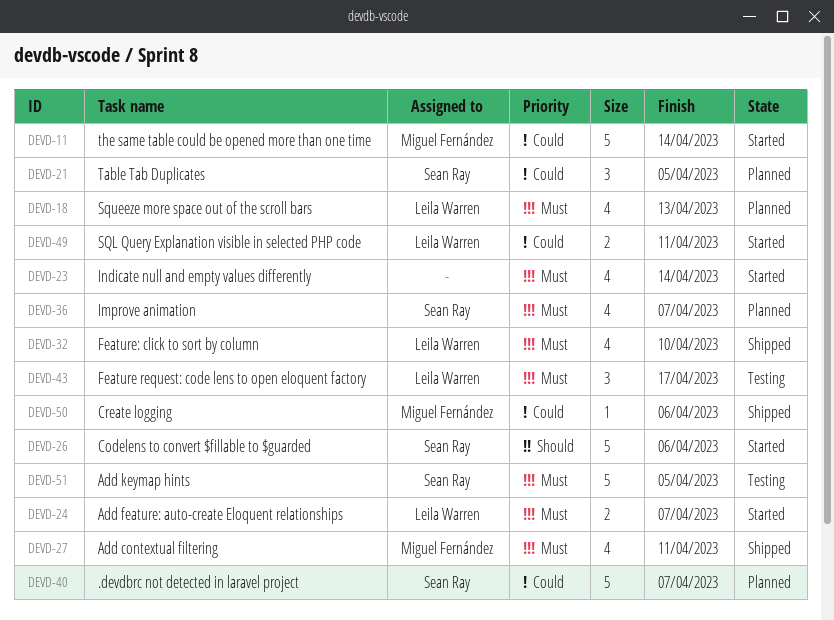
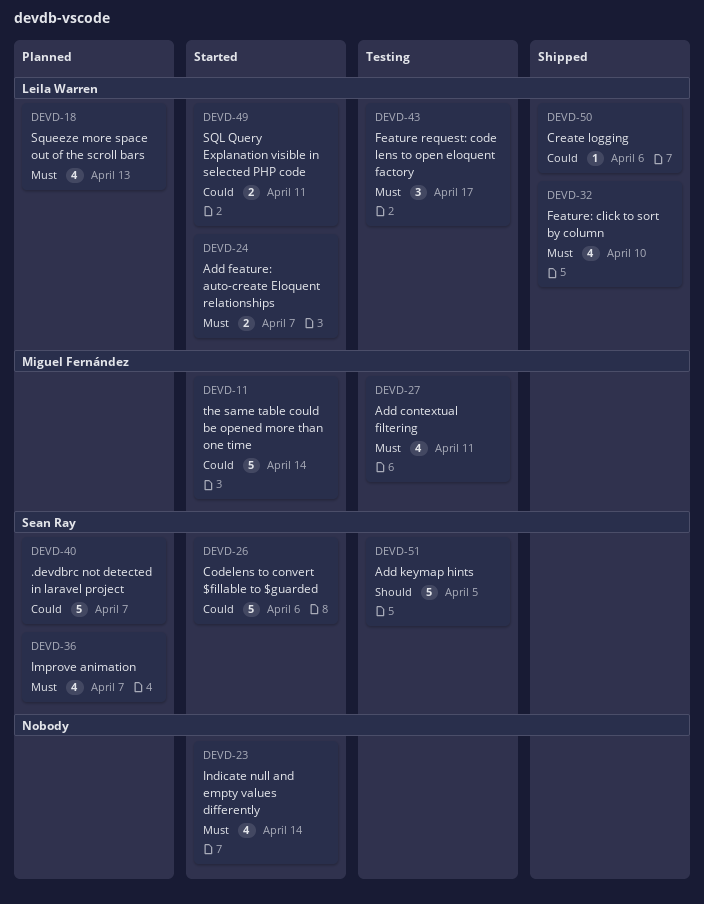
DEVD-21: present -> none
DEVD-26, priority: Should -> Could
DEVD-27, status: Shipped -> Testing
DEVD-50, owner: Miguel Fernández -> Leila Warren
DEVD-51, priority: Must -> Should

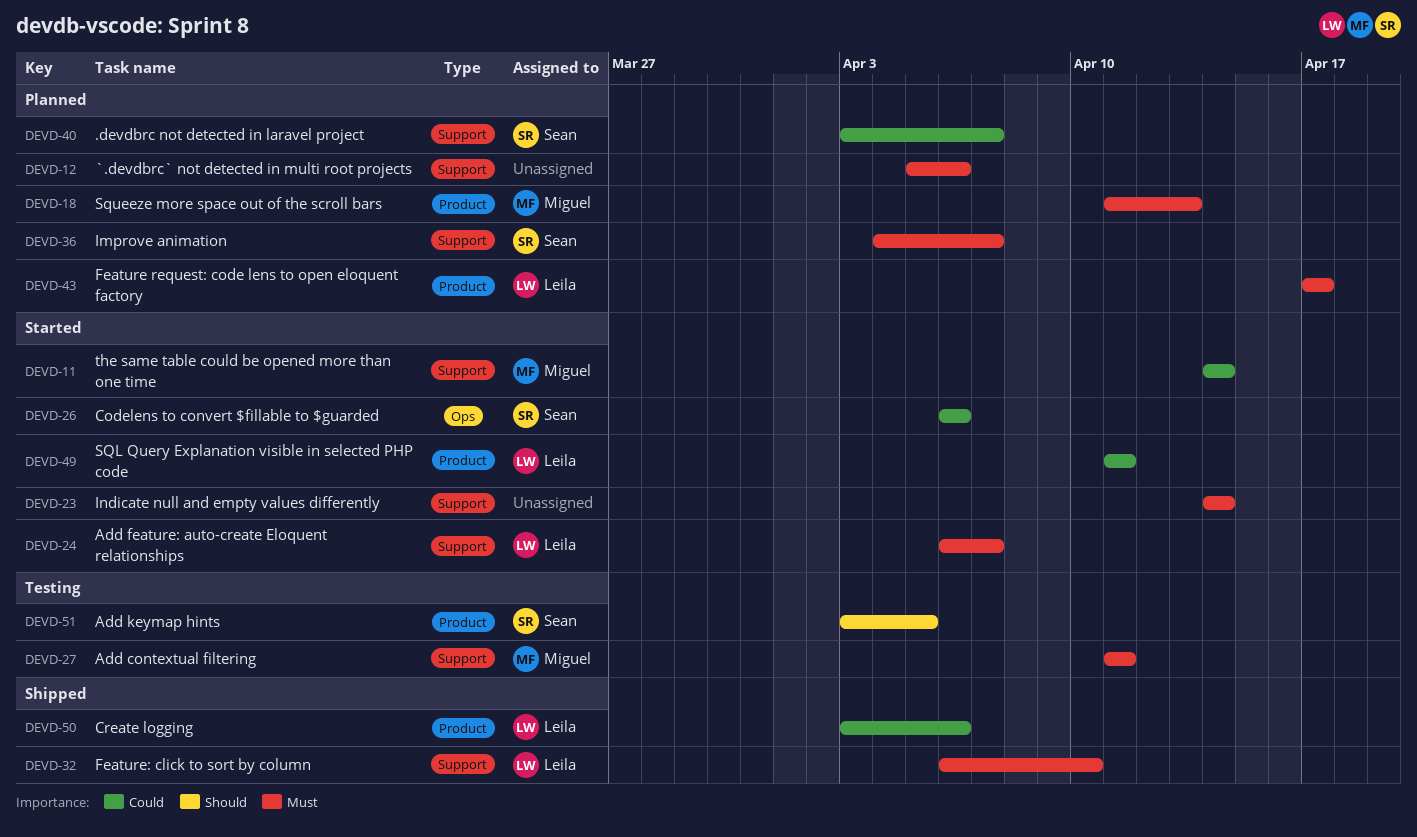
DEVD-12: none -> present
DEVD-18, owner: Leila Warren -> Miguel Fernández
DEVD-43, status: Testing -> Planned

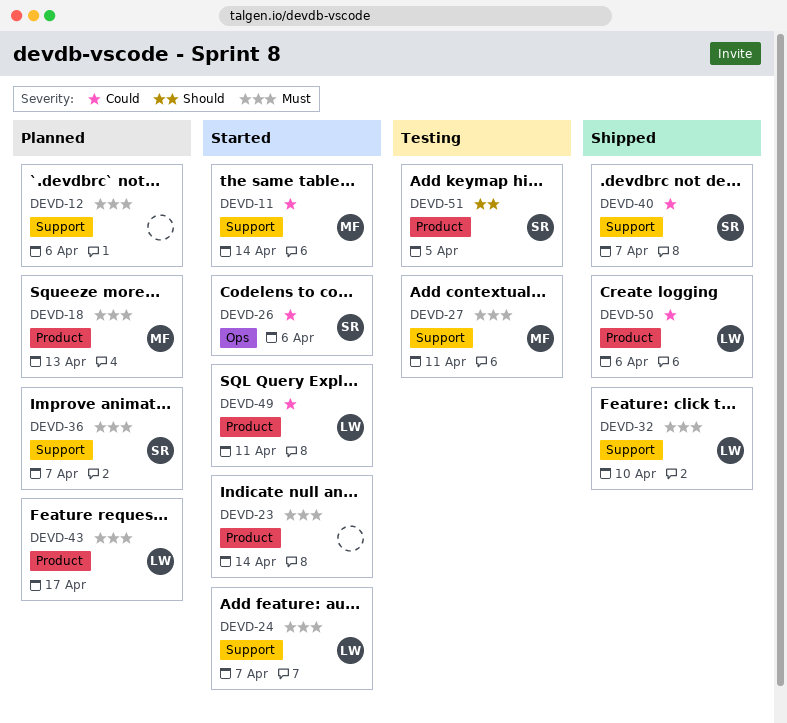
DEVD-23, label: Support -> Product
DEVD-40, status: Planned -> Shipped

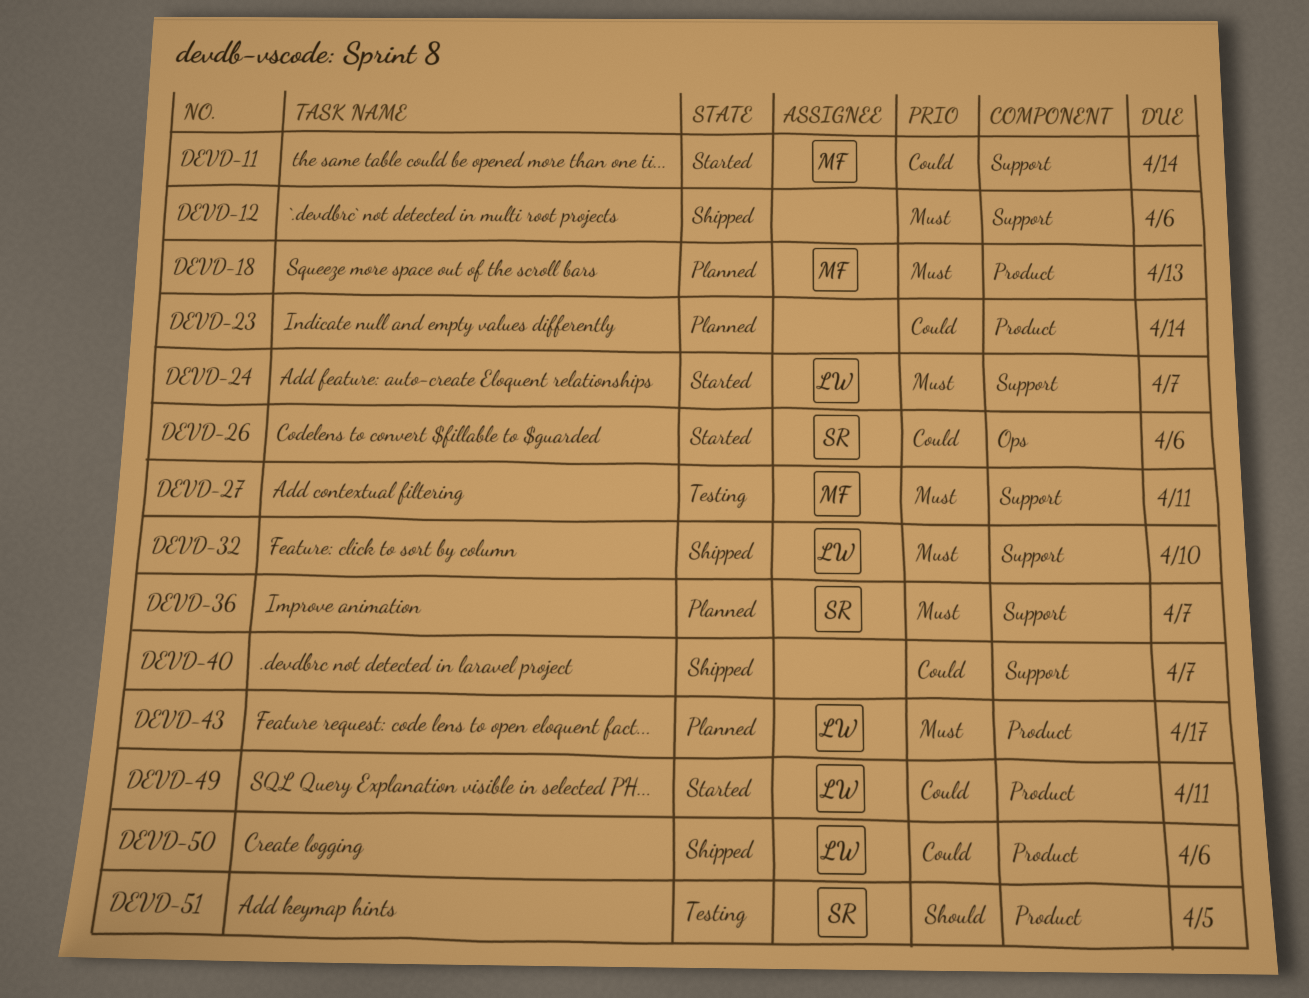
DEVD-12, status: Planned -> Shipped
DEVD-23, status: Started -> Planned
DEVD-23, priority: Must -> Could
DEVD-40, owner: SR -> none

